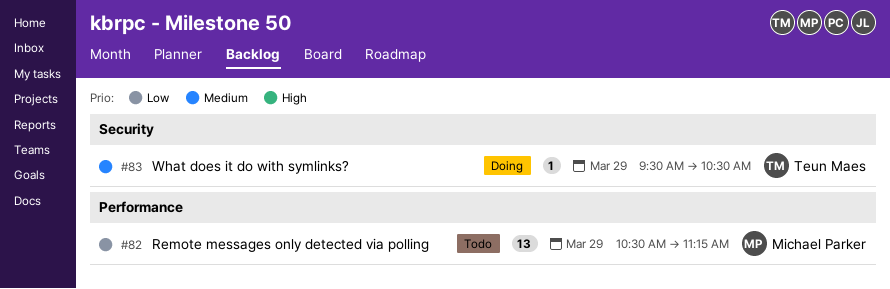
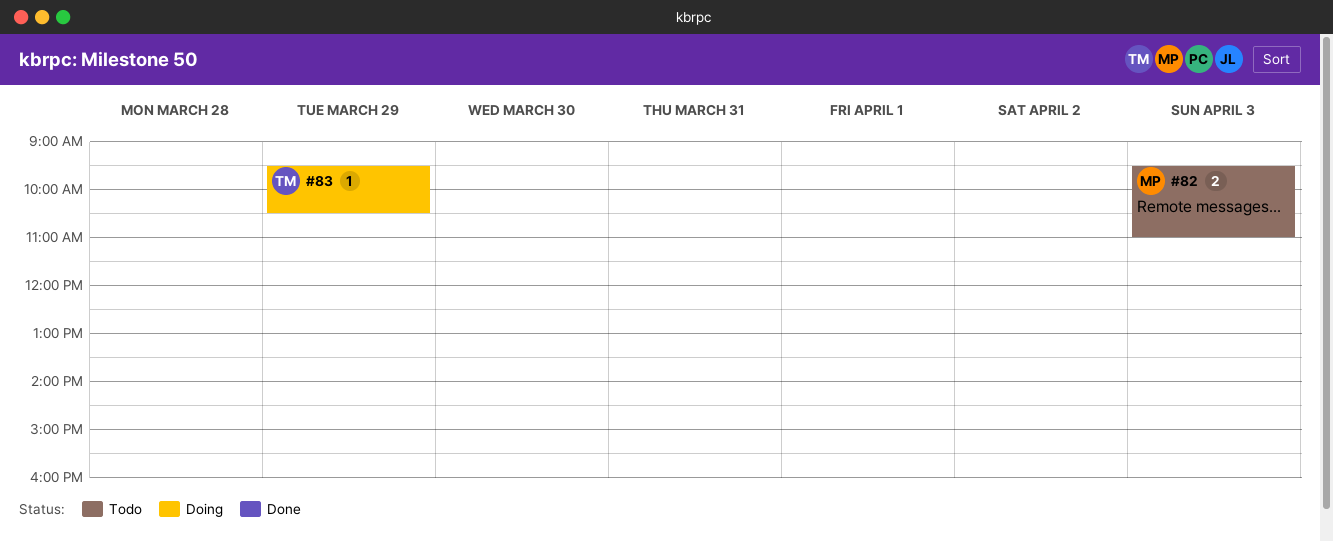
#82, estimate: 13 -> 2
#82, day: Mar 29 -> Apr 3
#82, begins: 10:30 -> 09:30
#82, ends: 11:15 -> 11:00

